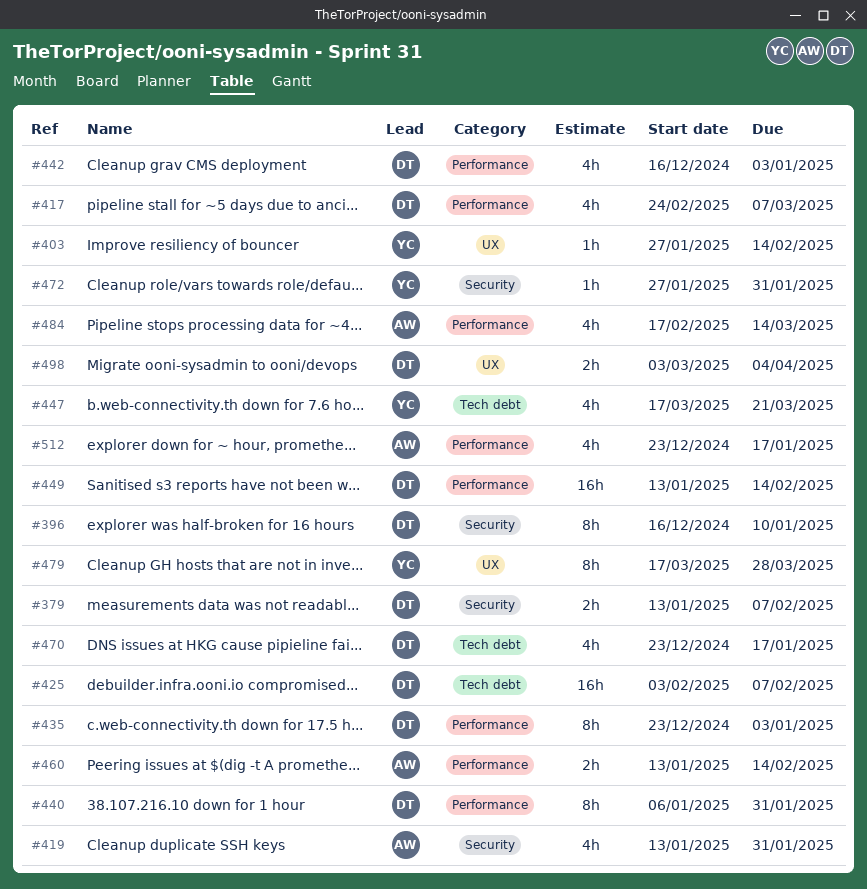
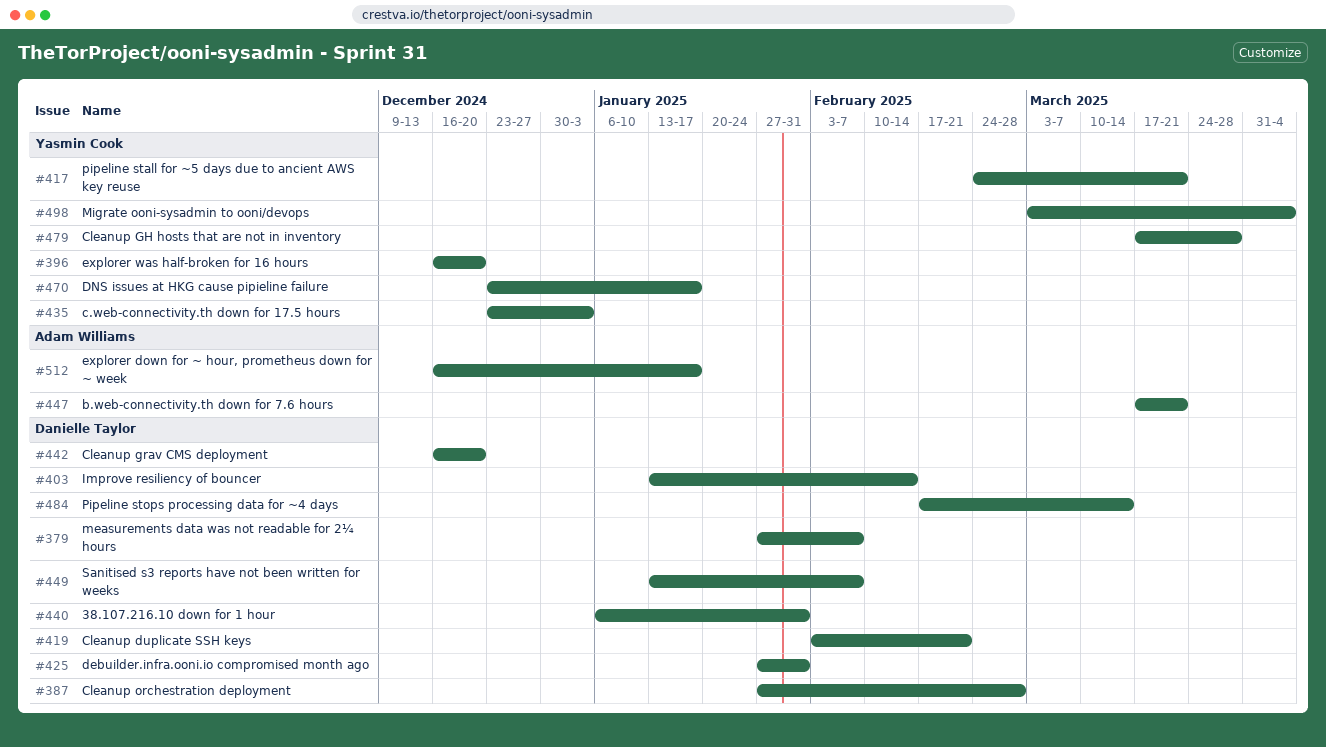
#379, start: Jan 13 -> Jan 27
#387: none -> present
#396, owner: Danielle Taylor -> Yasmin Cook
#396, due: Jan 10 -> Dec 20
#403, owner: Yasmin Cook -> Danielle Taylor
#403, start: Jan 27 -> Jan 13
#417, owner: Danielle Taylor -> Yasmin Cook
#417, due: Mar 7 -> Mar 21
#419, owner: Adam Williams -> Danielle Taylor
#419, start: Jan 13 -> Feb 3
#419, due: Jan 31 -> Feb 21
#425, start: Feb 3 -> Jan 27
#425, due: Feb 7 -> Jan 31
#435, owner: Danielle Taylor -> Yasmin Cook
#442, due: Jan 3 -> Dec 20
#447, owner: Yasmin Cook -> Adam Williams
#449, due: Feb 14 -> Feb 7
#460: present -> none
#470, owner: Danielle Taylor -> Yasmin Cook
#472: present -> none
#484, owner: Adam Williams -> Danielle Taylor
#498, owner: Danielle Taylor -> Yasmin Cook
#512, start: Dec 23 -> Dec 16

